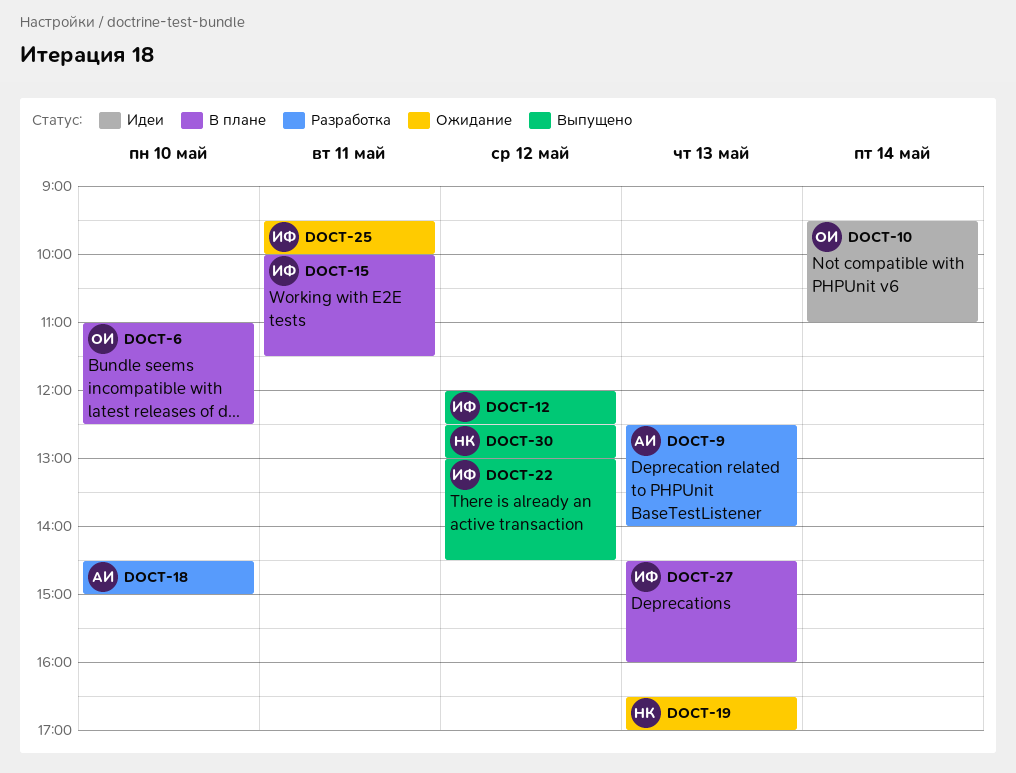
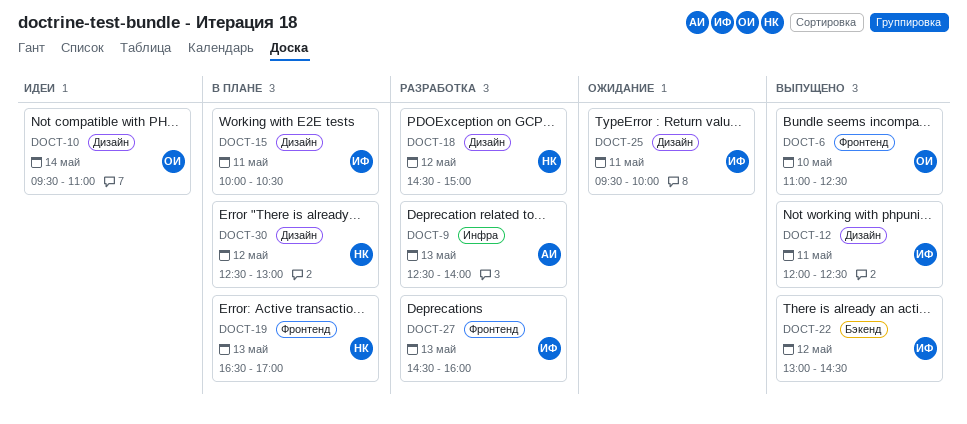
DOCT-6, status: В плане -> Выпущено
DOCT-12, day: May 12 -> May 11
DOCT-15, ends: 11:30 -> 10:30
DOCT-18, owner: АИ -> НК
DOCT-18, day: May 10 -> May 12
DOCT-19, status: Ожидание -> В плане
DOCT-27, status: В плане -> Разработка
DOCT-30, status: Выпущено -> В плане

